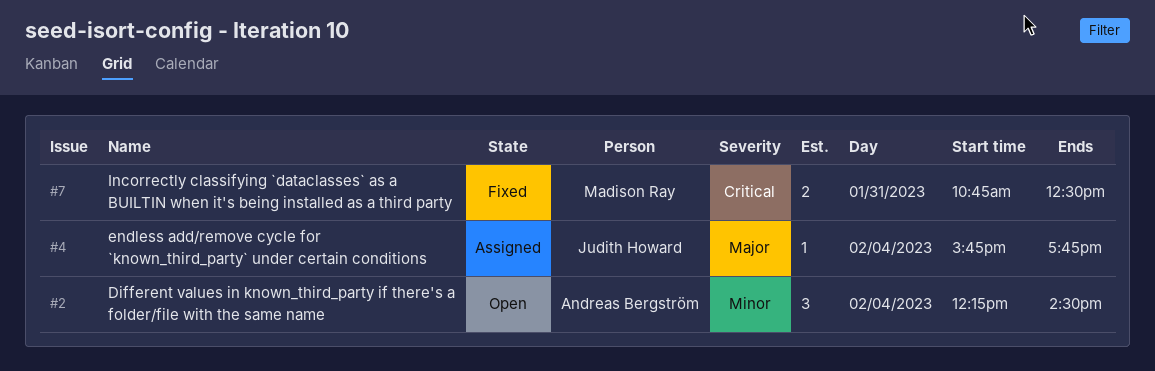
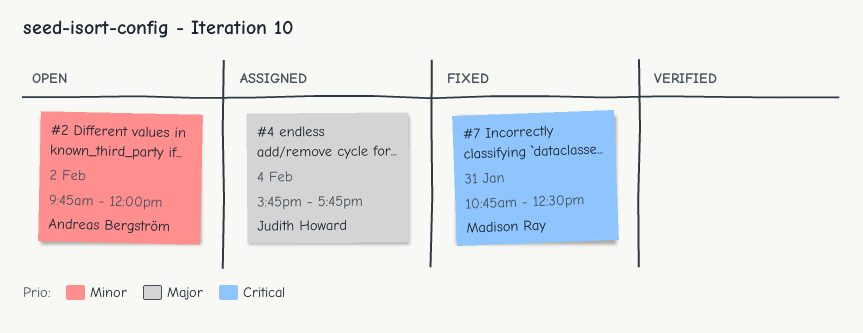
#2, day: Feb 4 -> Feb 2
#2, begins: 12:15 -> 09:45
#2, ends: 14:30 -> 12:00

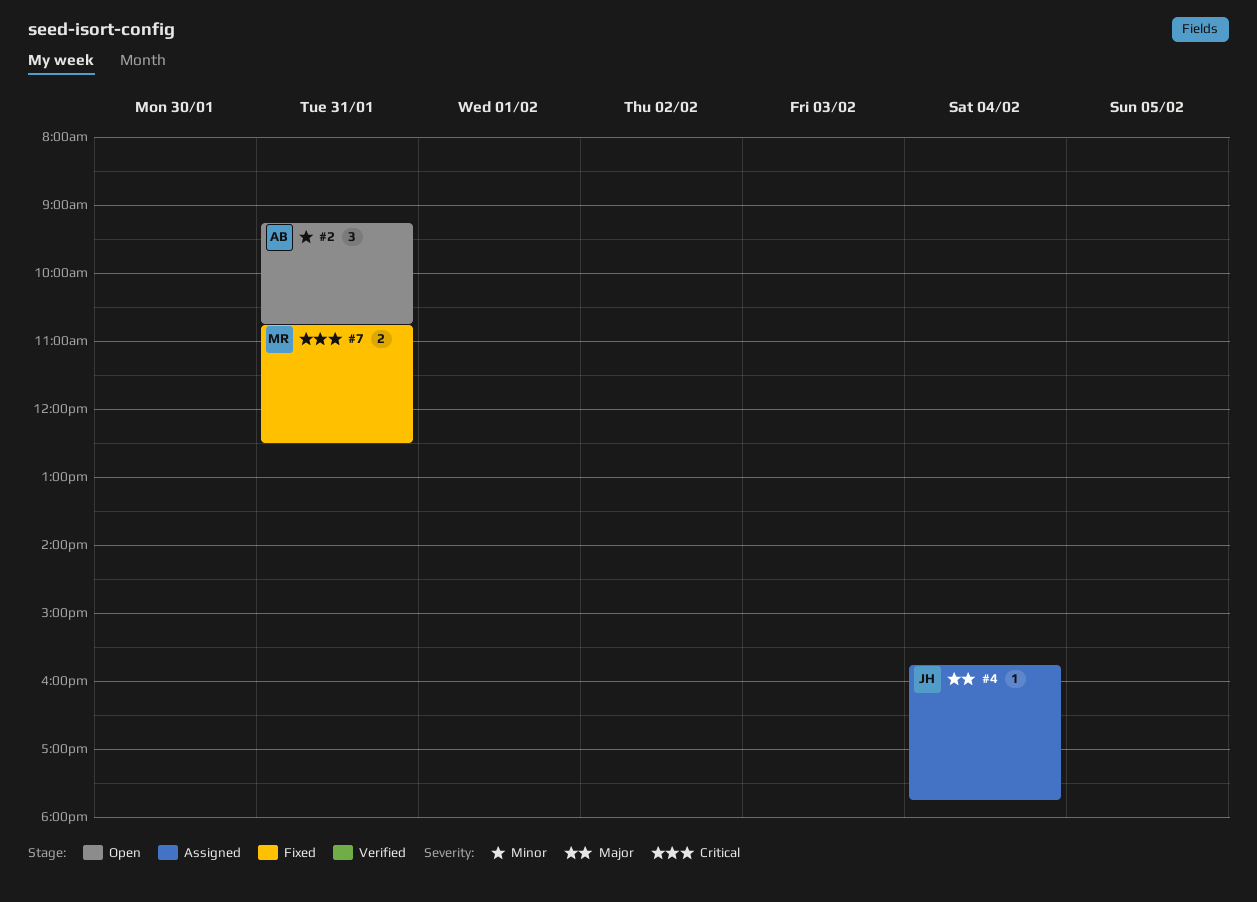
#2, day: Feb 2 -> Jan 31
#2, begins: 09:45 -> 09:15
#2, ends: 12:00 -> 10:45

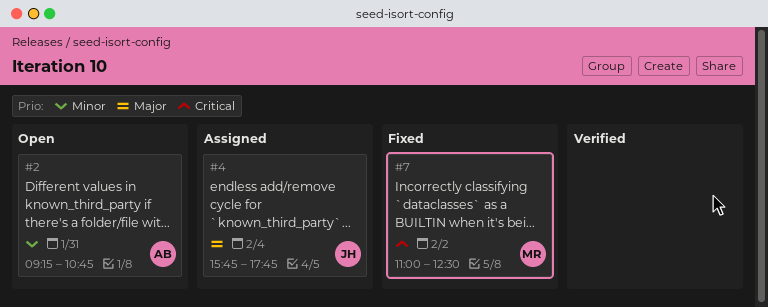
#7, day: Jan 31 -> Feb 2
#7, begins: 10:45 -> 11:00

